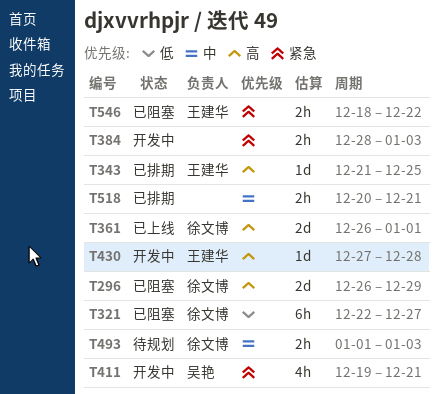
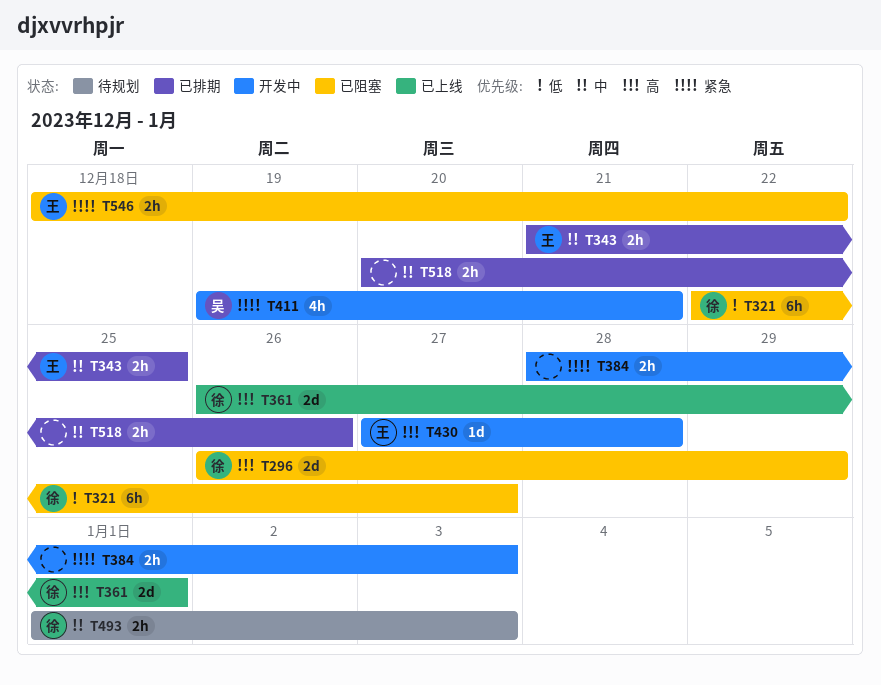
T343, priority: 高 -> 中
T343, estimate: 1d -> 2h
T518, due: Dec 21 -> Dec 26

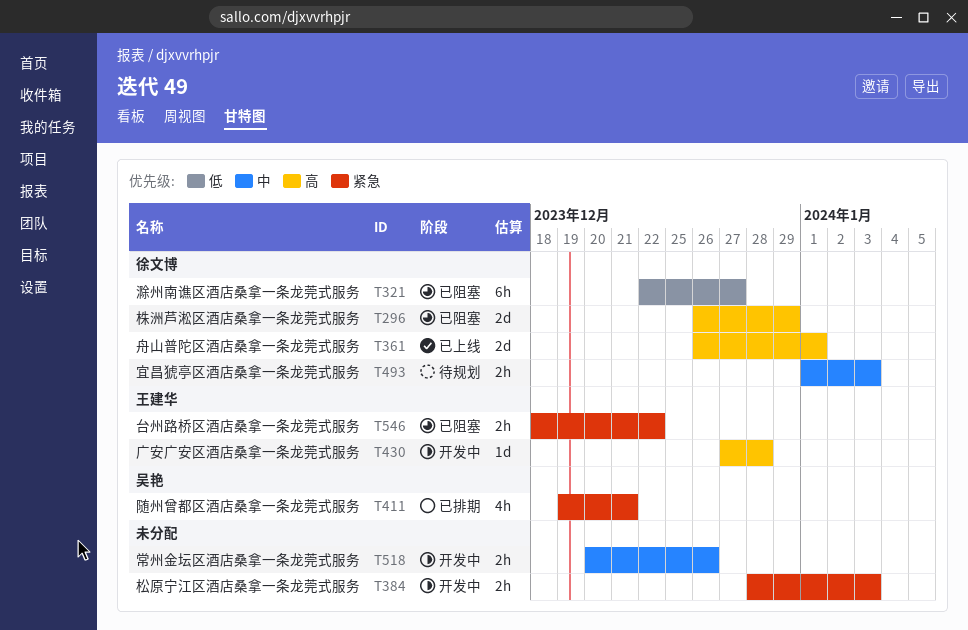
T343: present -> none
T411, status: 开发中 -> 已排期
T518, status: 已排期 -> 开发中

